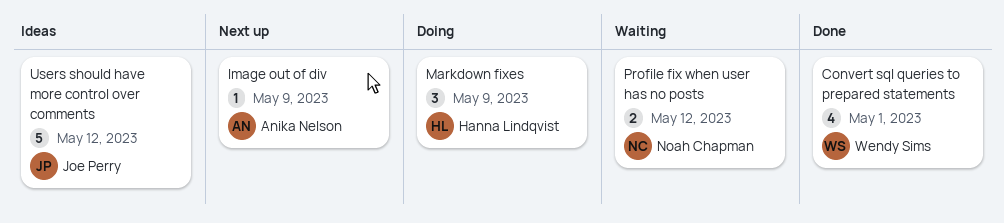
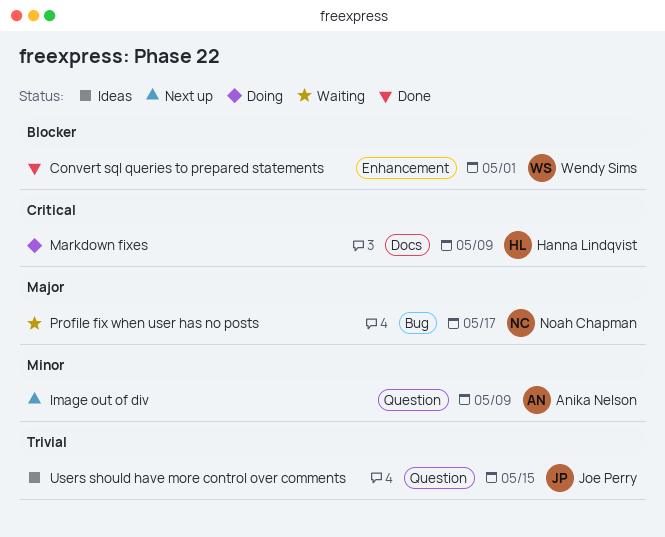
Profile fix when user has no posts, due: May 12 -> May 17
Users should have more control over comments, due: May 12 -> May 15

